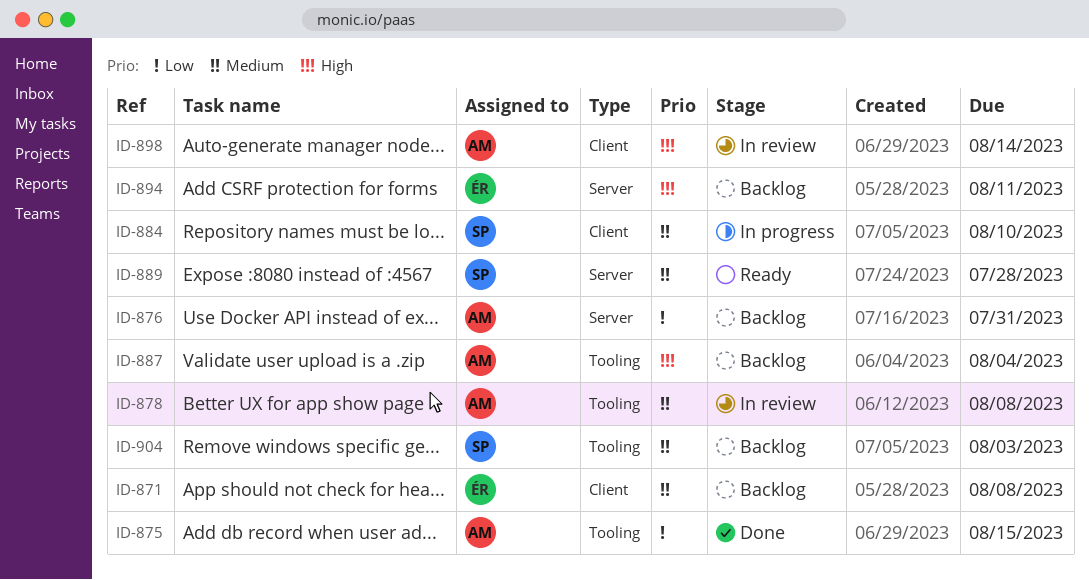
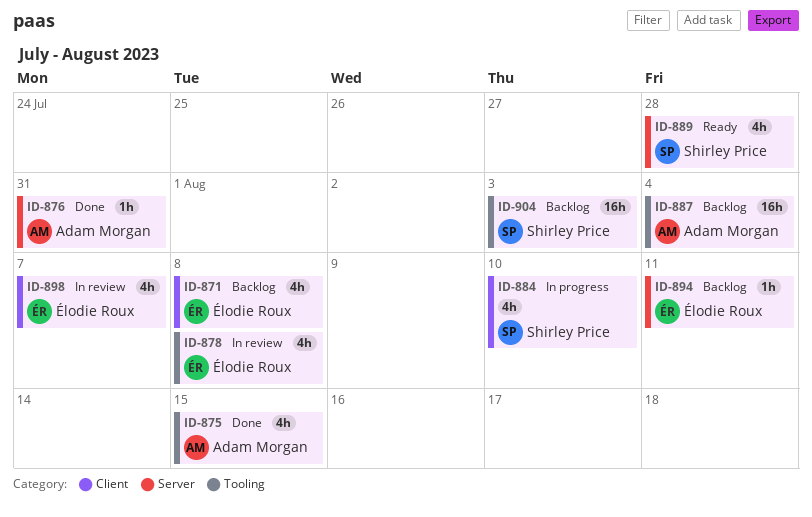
ID-876, status: Backlog -> Done
ID-878, owner: Adam Morgan -> Élodie Roux
ID-898, owner: Adam Morgan -> Élodie Roux
ID-898, due: Aug 14 -> Aug 7

